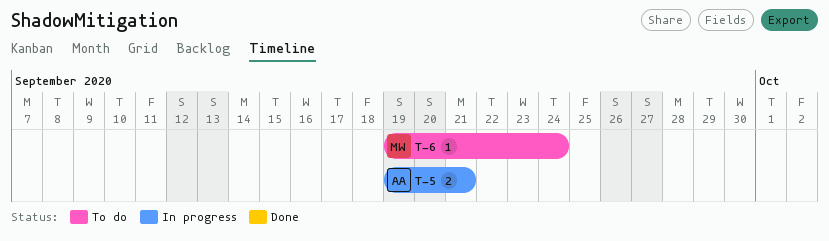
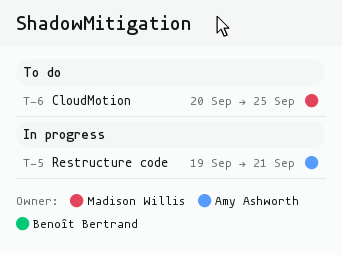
T-6, start: Sep 19 -> Sep 20
T-6, due: Sep 24 -> Sep 25

